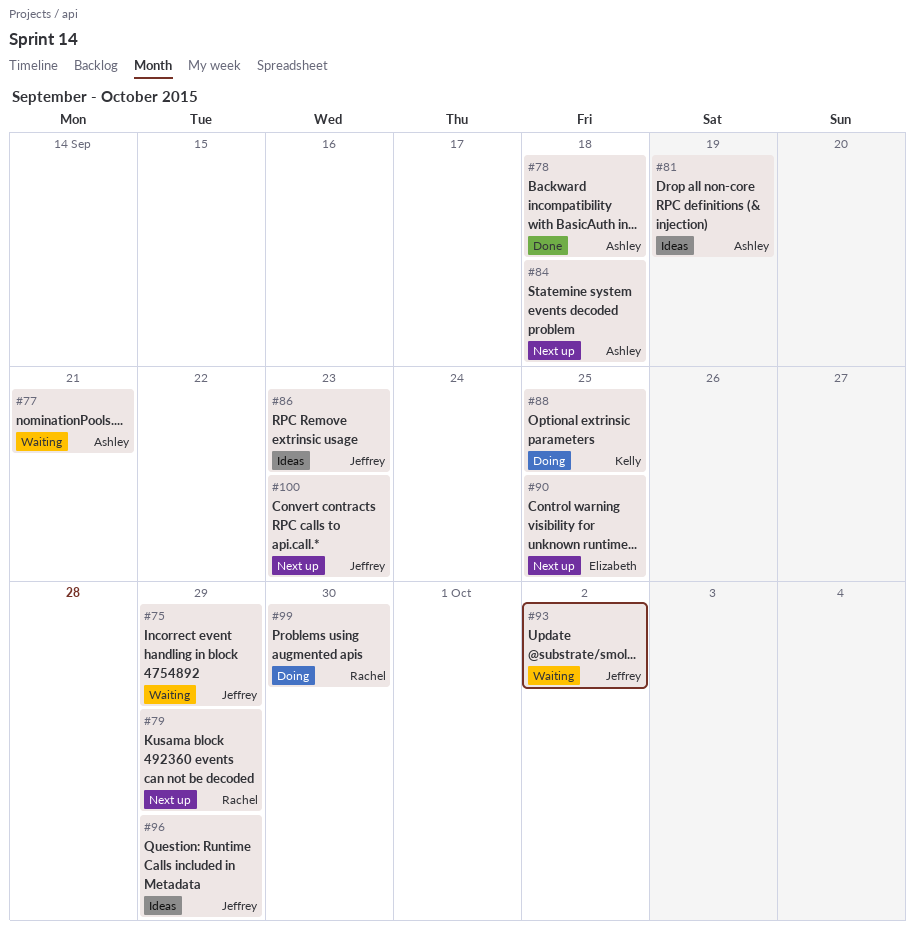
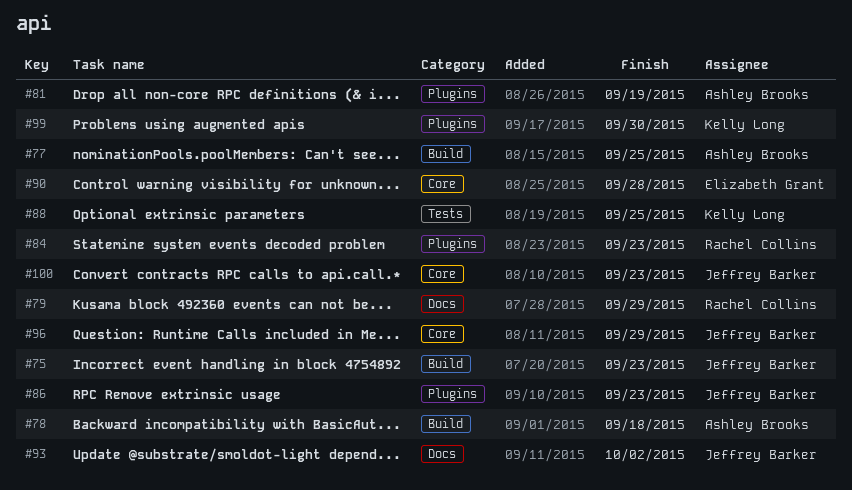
#75, due: Sep 29 -> Sep 23
#77, due: Sep 21 -> Sep 25
#84, owner: Ashley Brooks -> Rachel Collins
#84, due: Sep 18 -> Sep 23
#90, due: Sep 25 -> Sep 28
#99, owner: Rachel Collins -> Kelly Long

